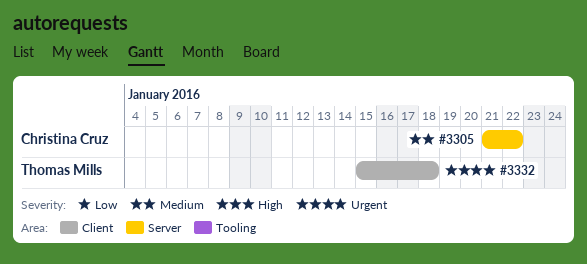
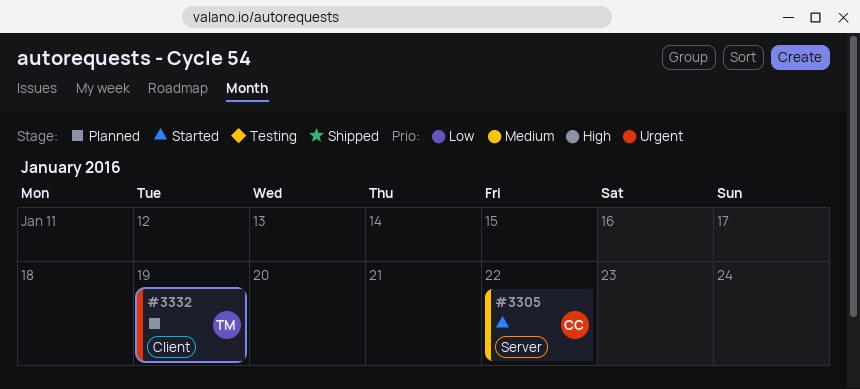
#3332, due: Jan 18 -> Jan 19

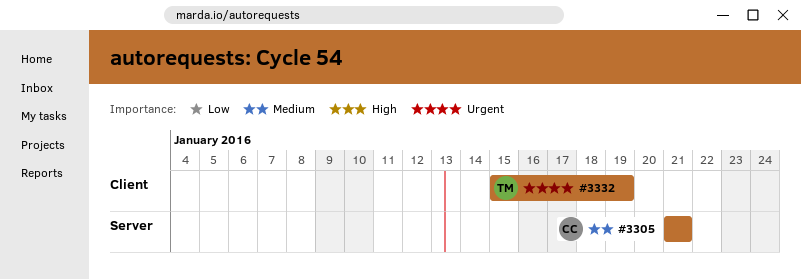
#3305, due: Jan 22 -> Jan 21

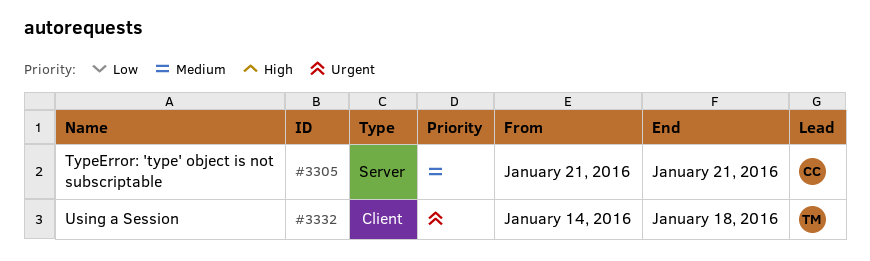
#3332, start: Jan 15 -> Jan 14
#3332, due: Jan 19 -> Jan 18

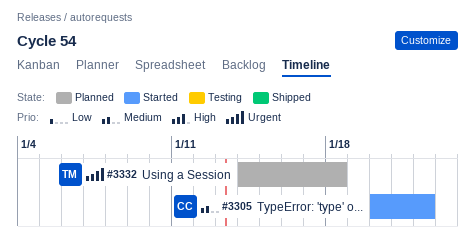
#3305, start: Jan 21 -> Jan 20
#3305, due: Jan 21 -> Jan 22

